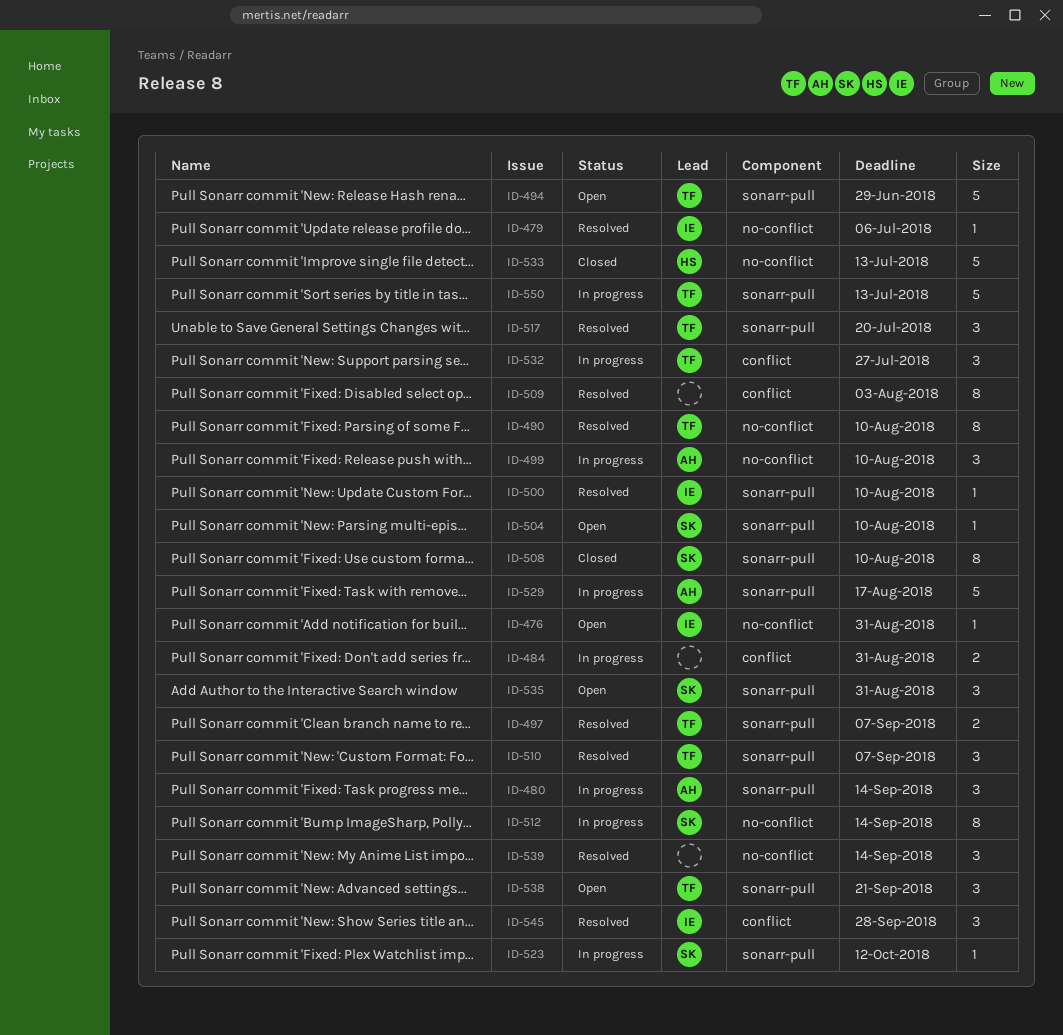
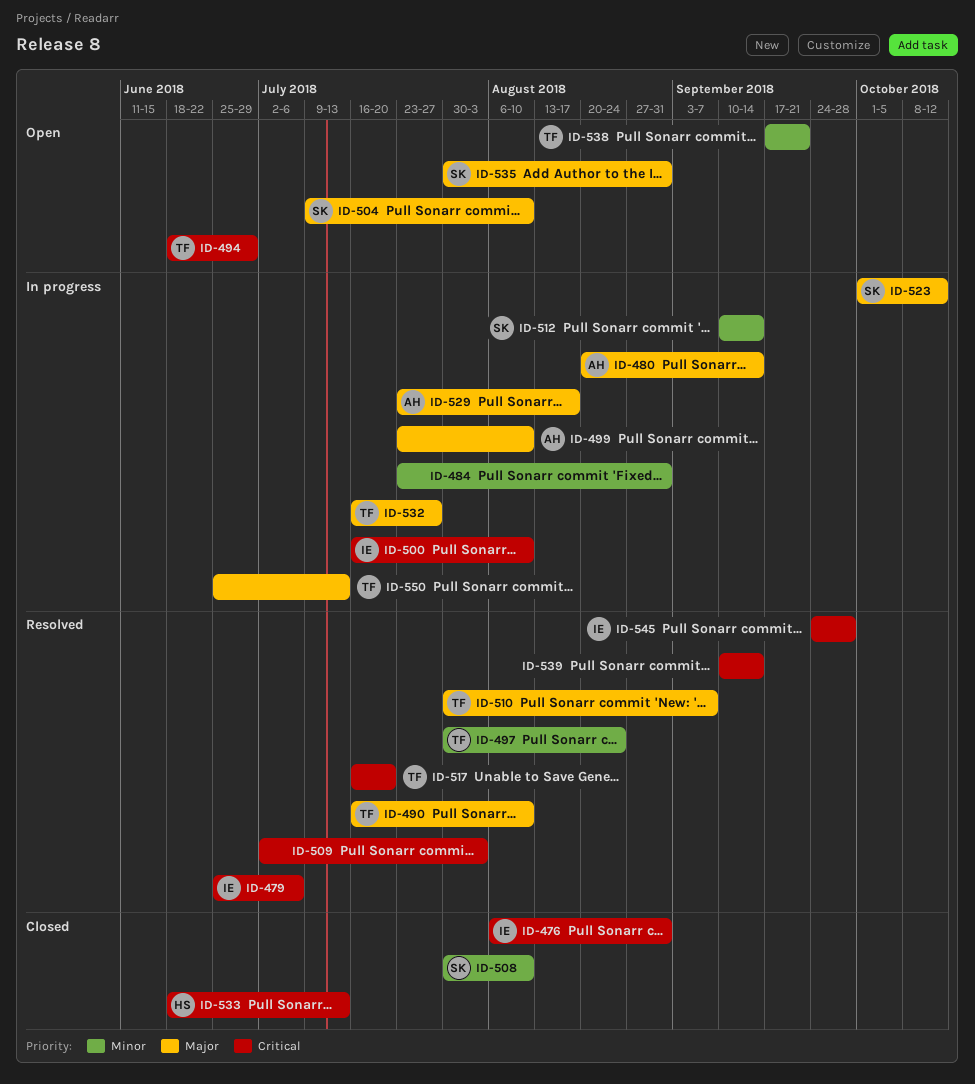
ID-476, status: Open -> Closed
ID-497, due: Sep 7 -> Aug 24
ID-500, status: Resolved -> In progress

